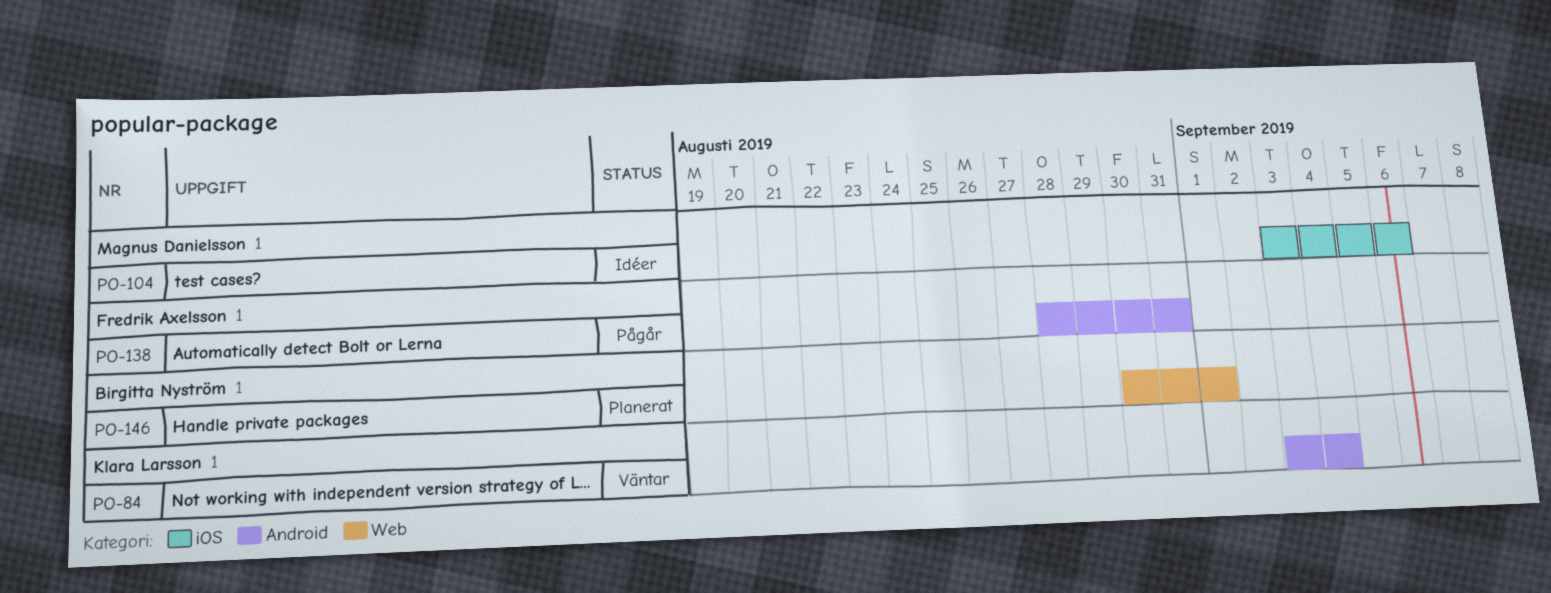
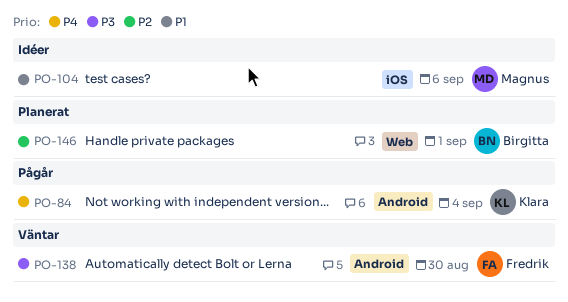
PO-84, status: Väntar -> Pågår
PO-138, status: Pågår -> Väntar
PO-138, due: Aug 31 -> Aug 30

